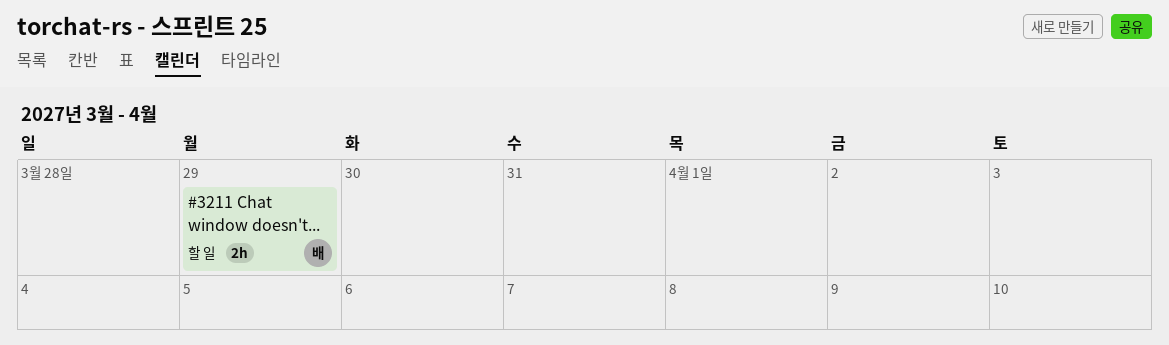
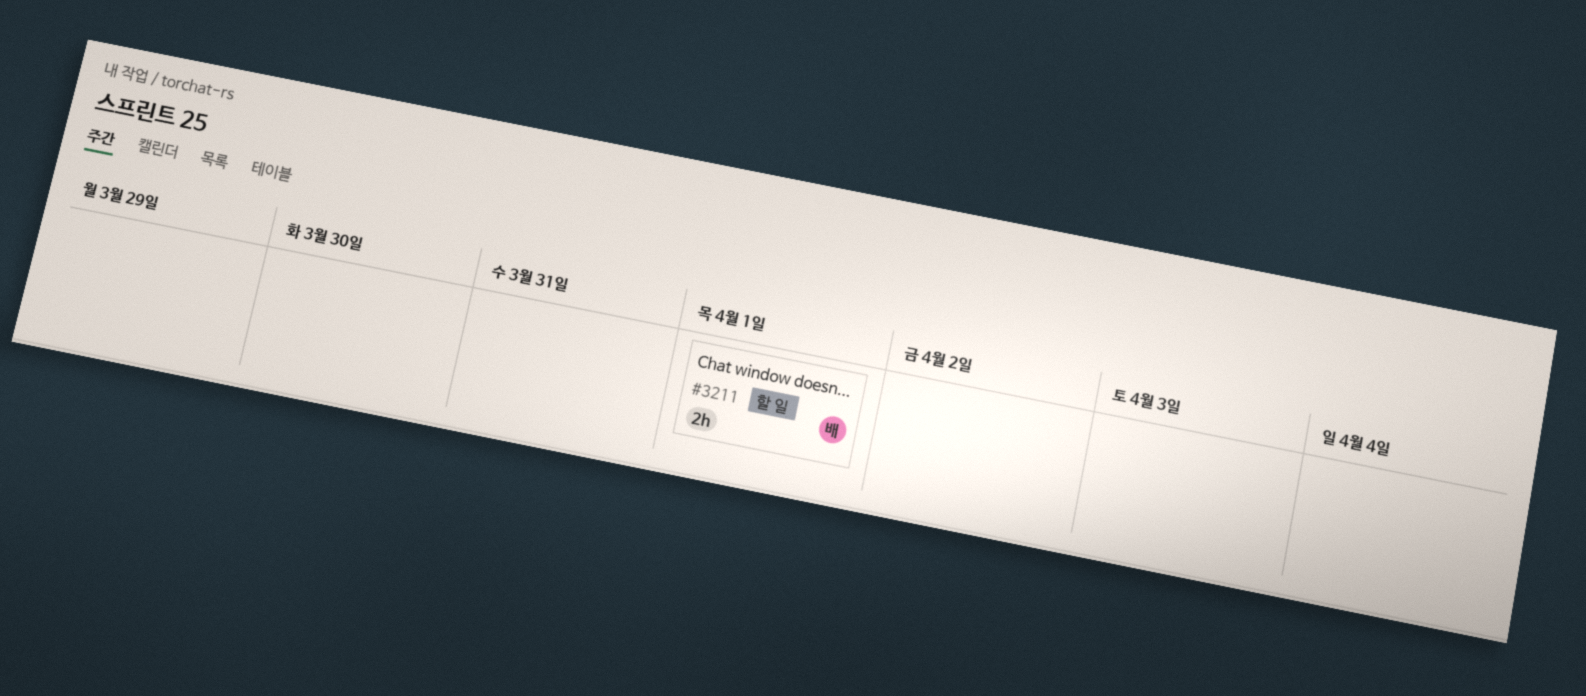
#3211, due: Mar 29 -> Apr 1

